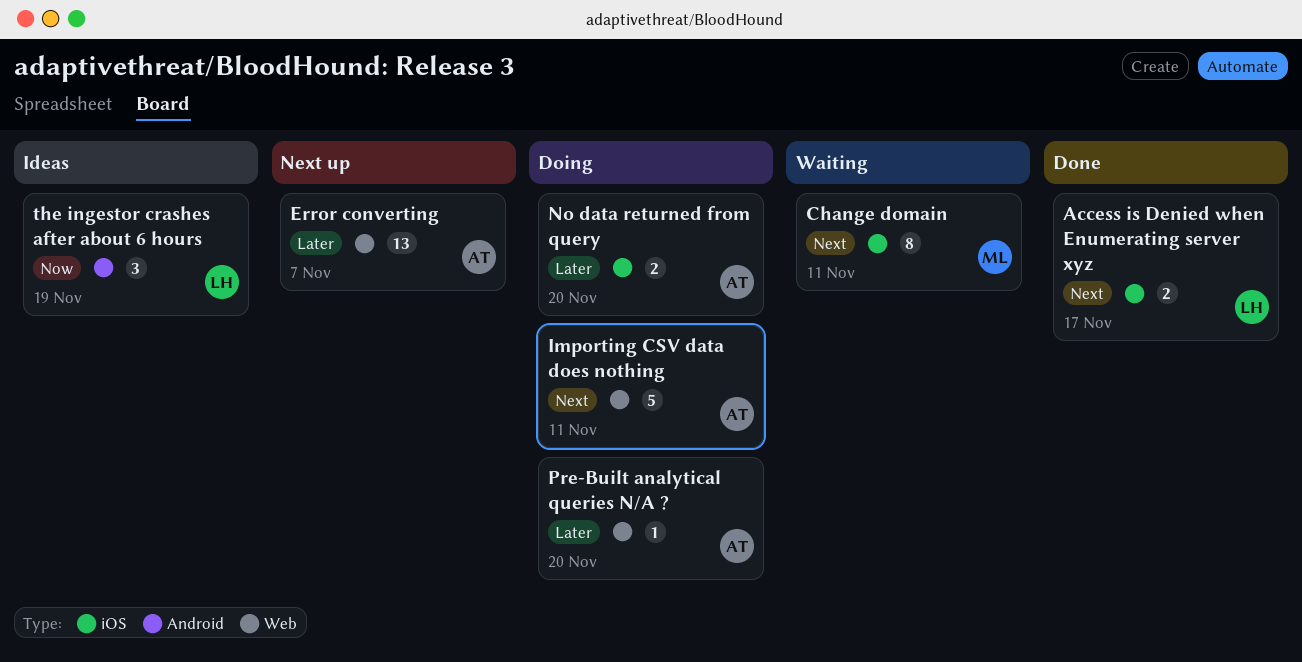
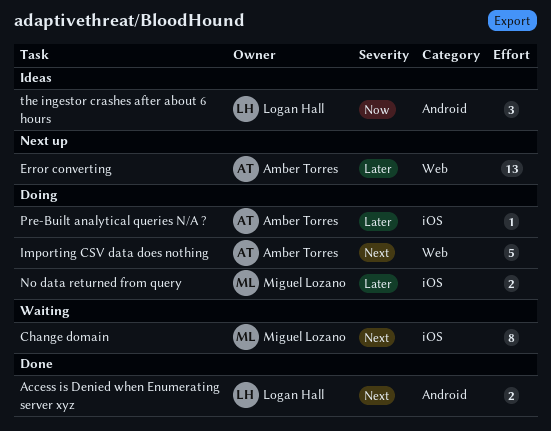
Access is Denied when Enumerating server xyz, label: iOS -> Android
No data returned from query, owner: Amber Torres -> Miguel Lozano
Pre-Built analytical queries N/A ?, label: Web -> iOS

